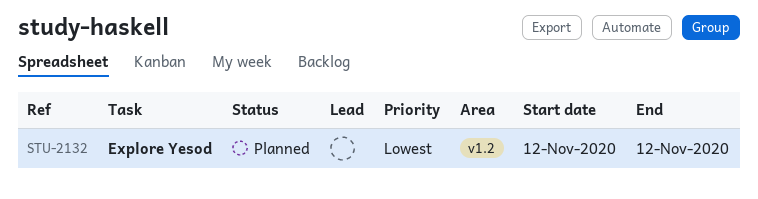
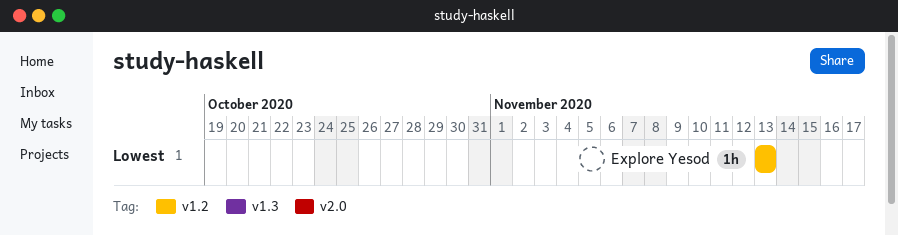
Explore Yesod, start: Nov 12 -> Nov 13
Explore Yesod, due: Nov 12 -> Nov 13

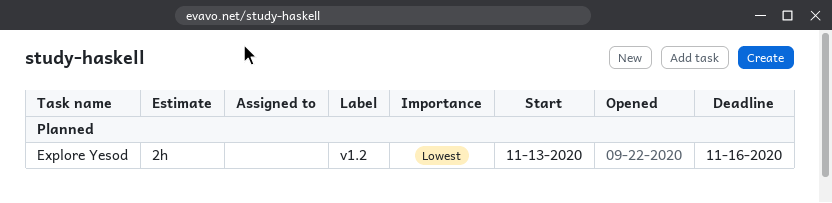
Explore Yesod, estimate: 1h -> 2h
Explore Yesod, due: Nov 13 -> Nov 16

